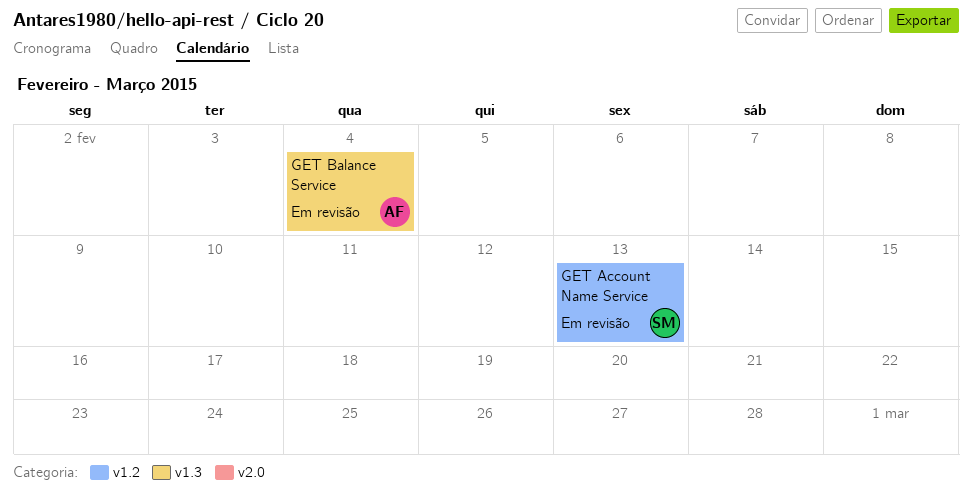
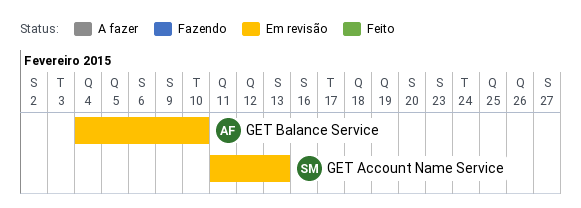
GET Balance Service, due: Feb 4 -> Feb 10

